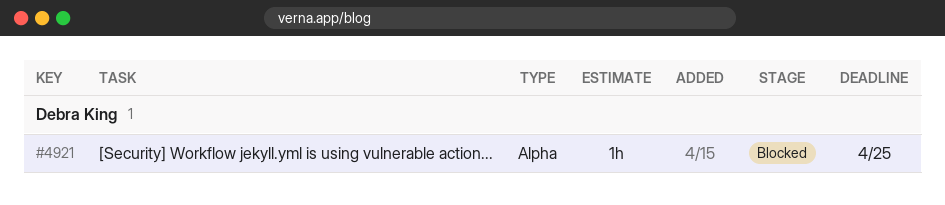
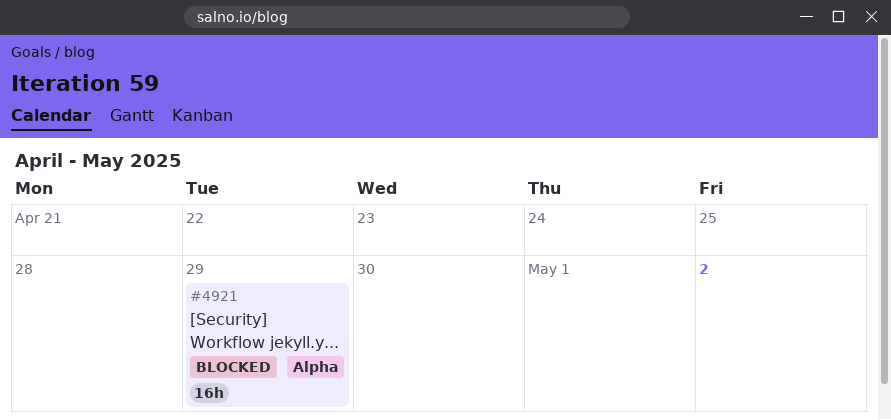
#4921, estimate: 1h -> 16h
#4921, due: Apr 25 -> Apr 29

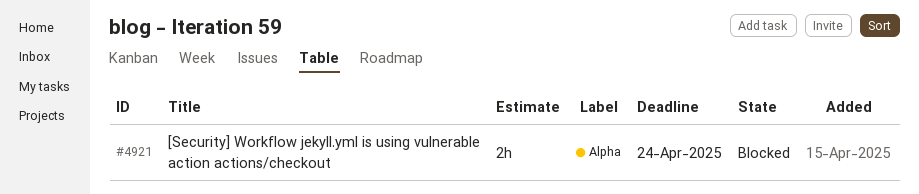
#4921, estimate: 16h -> 2h
#4921, due: Apr 29 -> Apr 24

